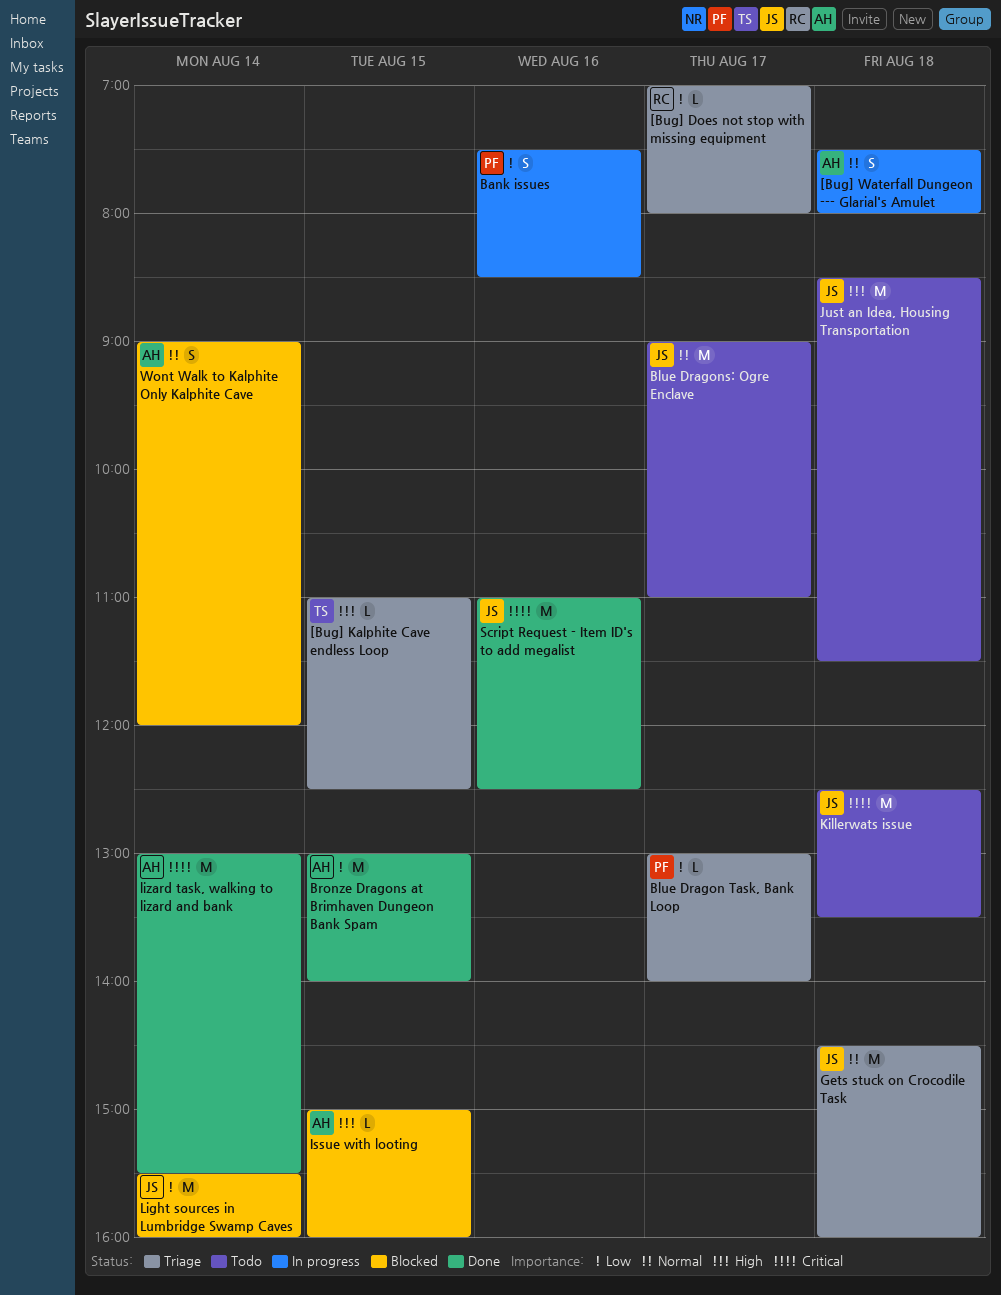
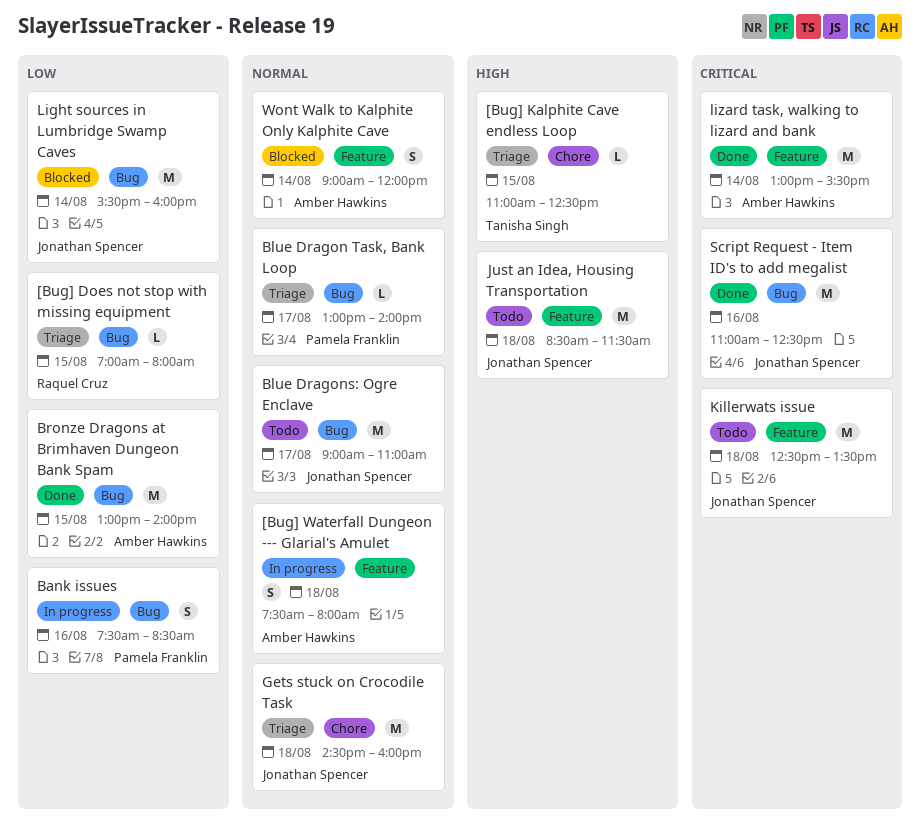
[Bug] Does not stop with missing equipment, day: Aug 17 -> Aug 15
Blue Dragon Task, Bank Loop, priority: Low -> Normal
Issue with looting: present -> none

